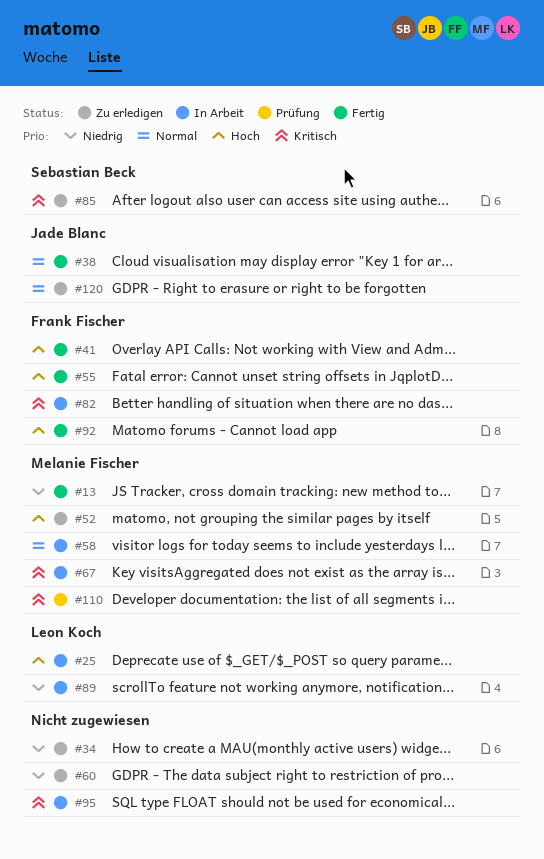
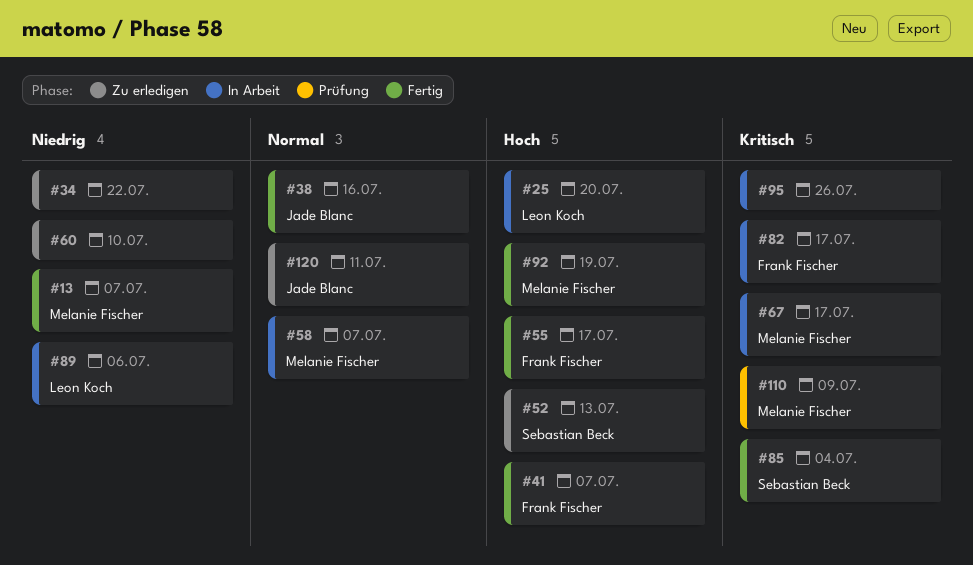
#52, owner: Melanie Fischer -> Sebastian Beck
#85, status: Zu erledigen -> Fertig
#92, owner: Frank Fischer -> Melanie Fischer

